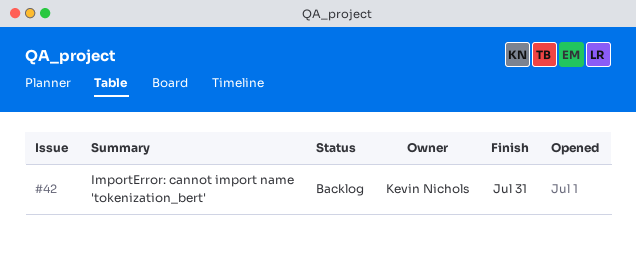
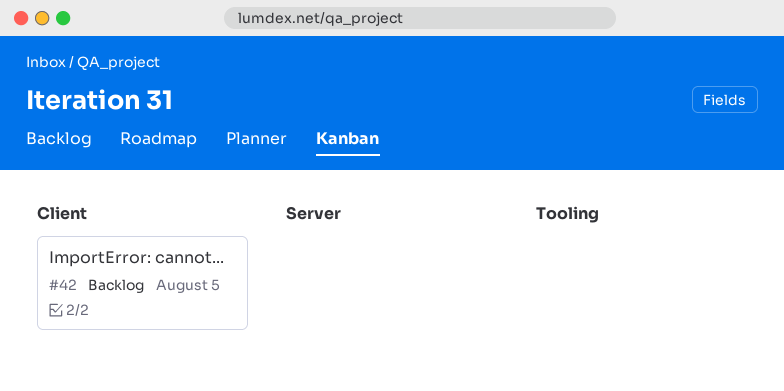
#42, due: Jul 31 -> Aug 5

